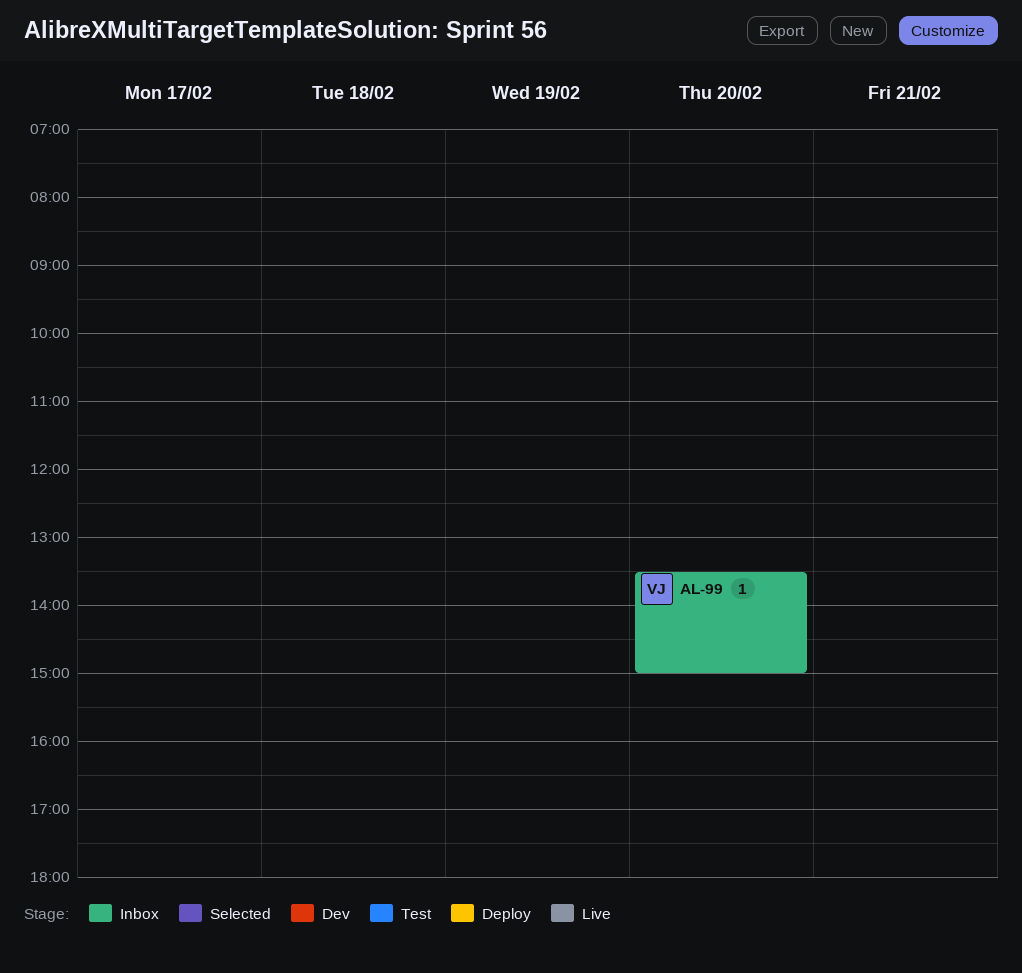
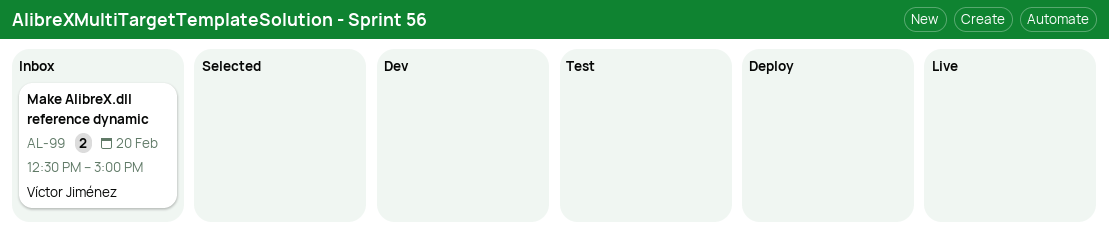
AL-99, estimate: 1 -> 2
AL-99, begins: 13:30 -> 12:30

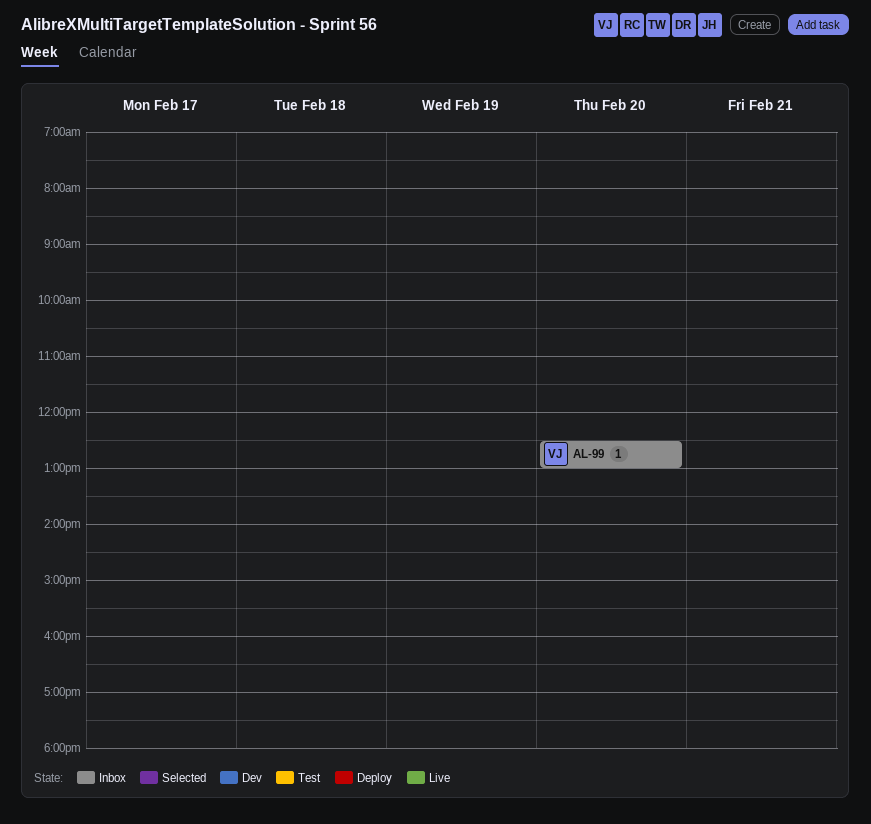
AL-99, estimate: 2 -> 1
AL-99, ends: 15:00 -> 13:00

